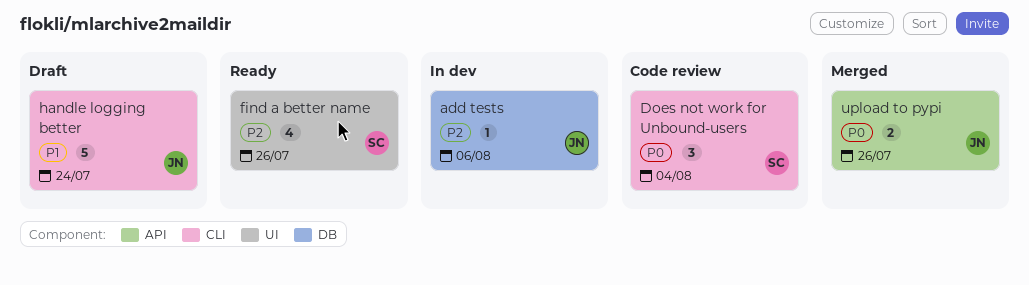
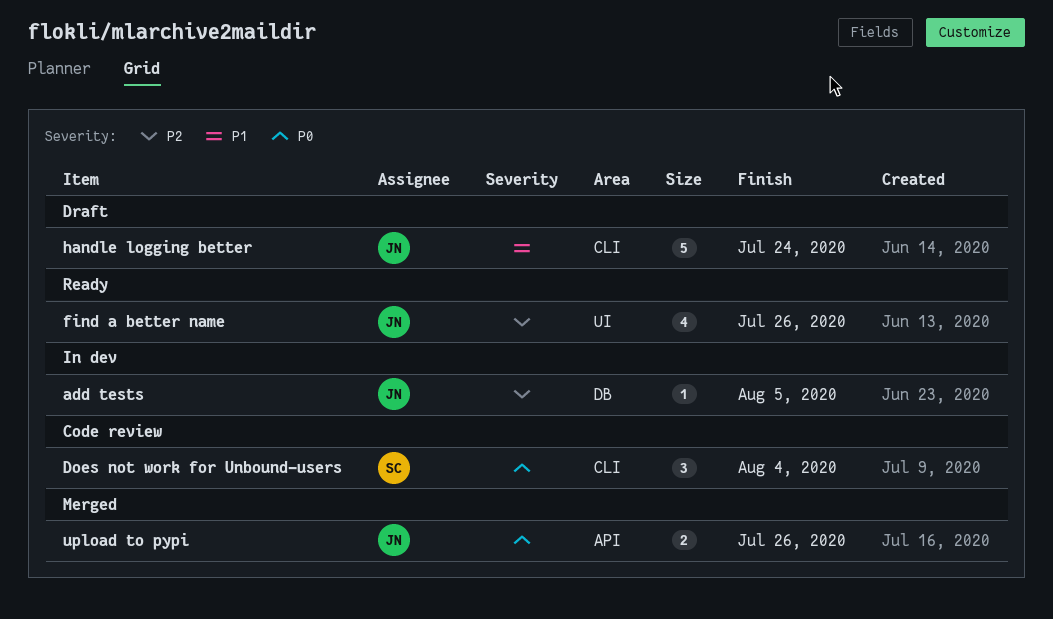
add tests, due: Aug 6 -> Aug 5
find a better name, owner: SC -> JN

